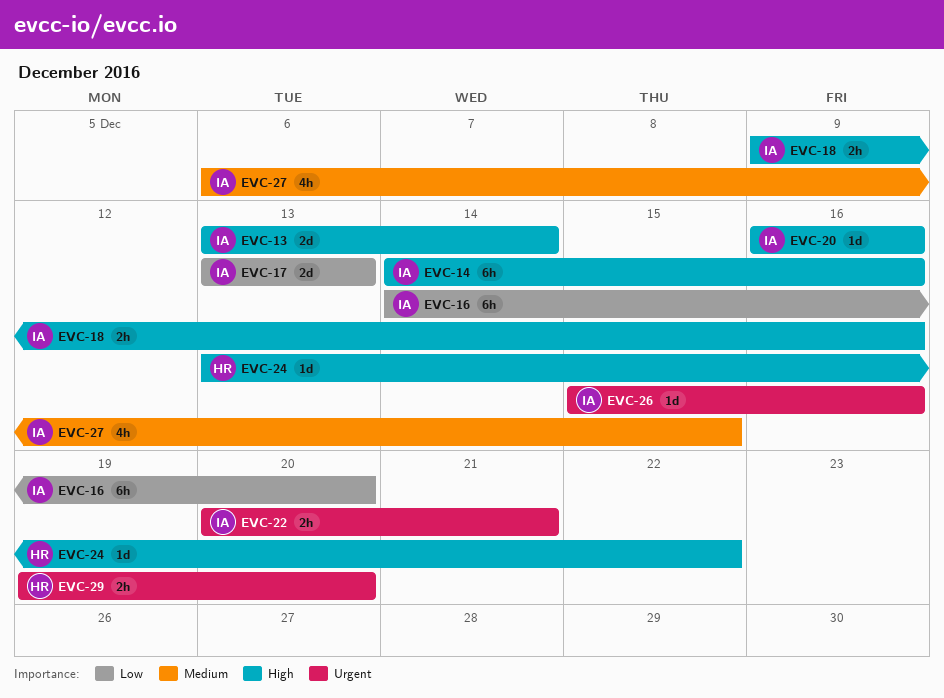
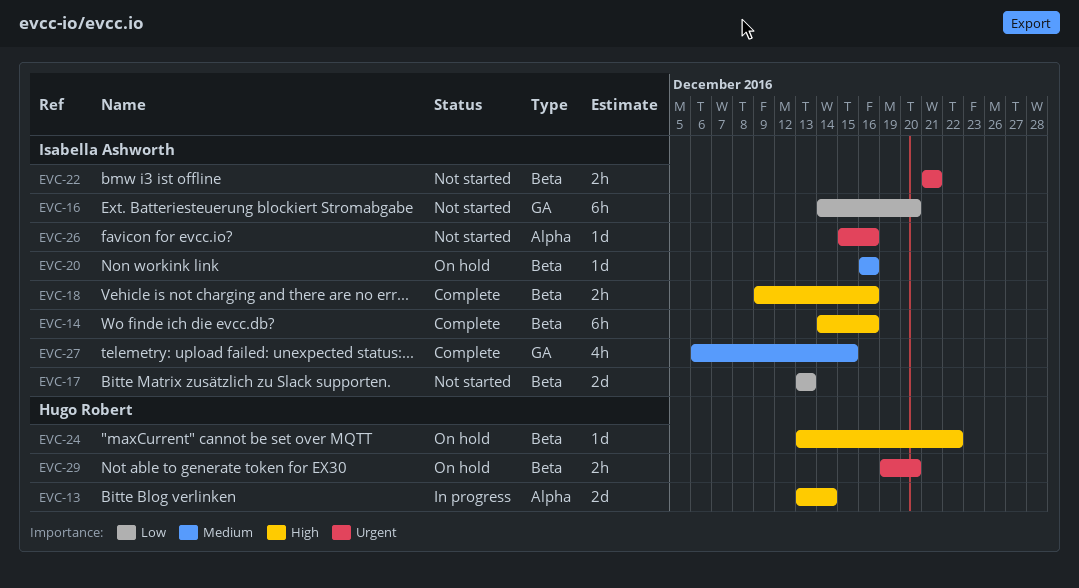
EVC-13, owner: Isabella Ashworth -> Hugo Robert
EVC-20, priority: High -> Medium
EVC-22, start: Dec 20 -> Dec 21

